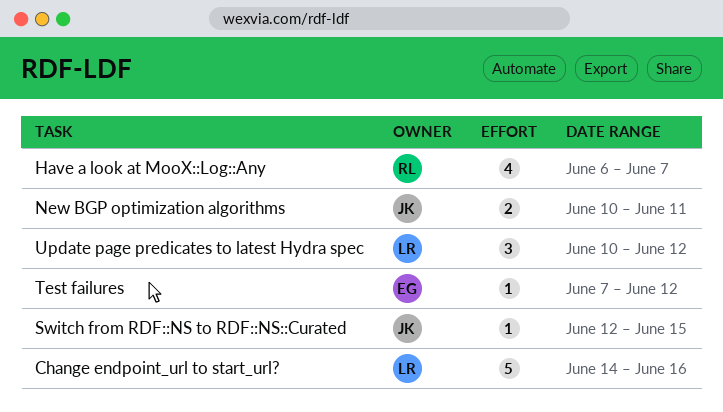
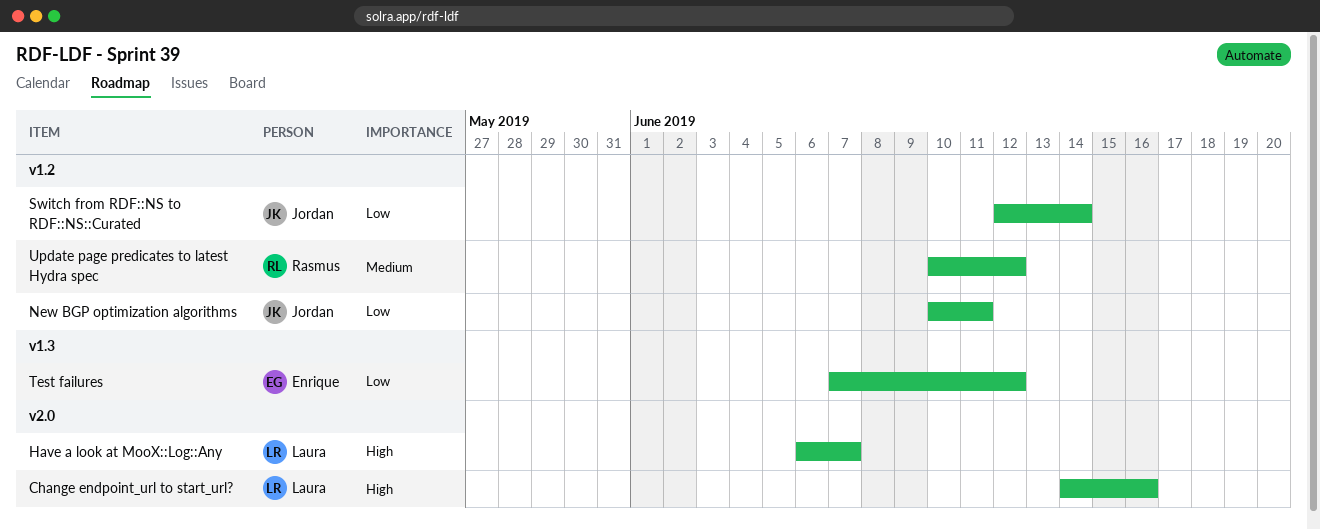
Have a look at MooX::Log::Any, owner: Rasmus -> Laura
Switch from RDF::NS to RDF::NS::Curated, due: Jun 15 -> Jun 14
Update page predicates to latest Hydra spec, owner: Laura -> Rasmus

